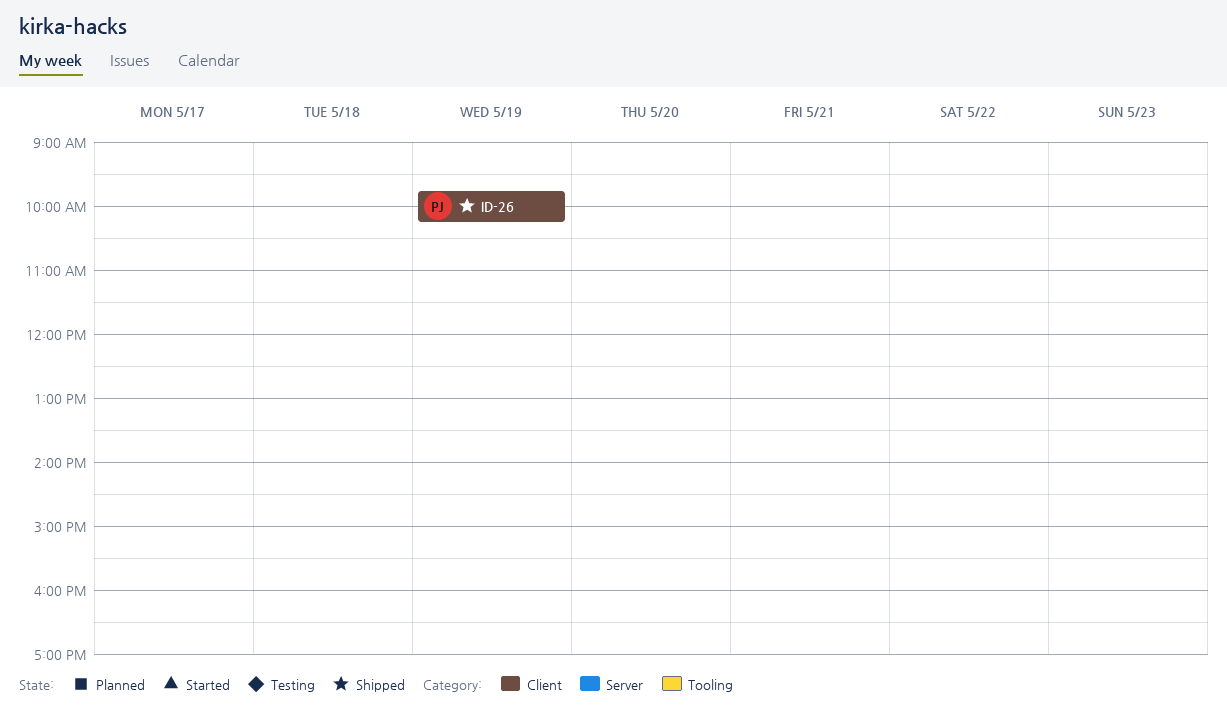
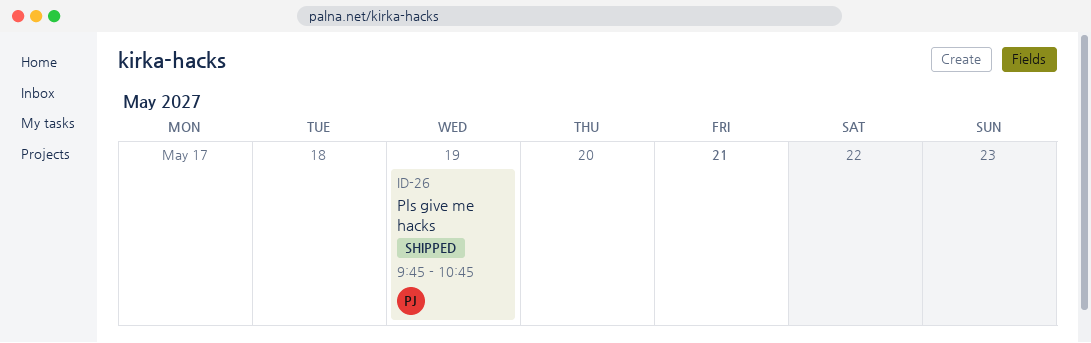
ID-26, ends: 10:15 -> 10:45

